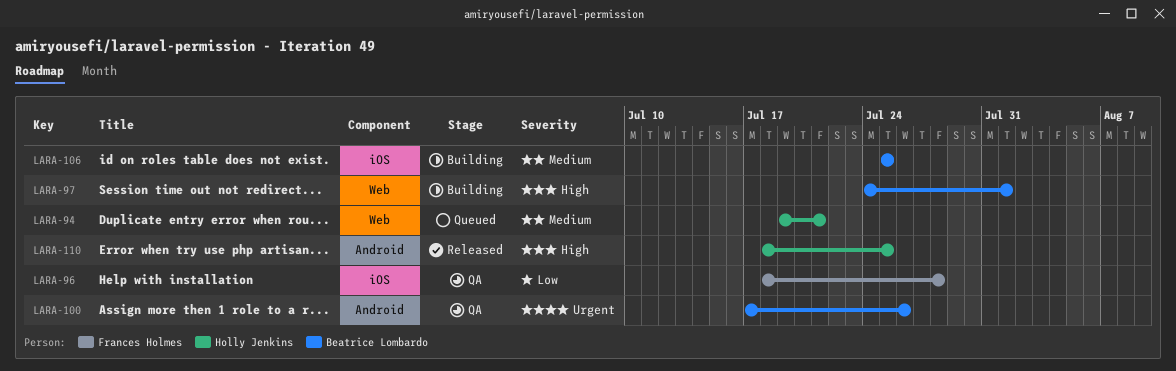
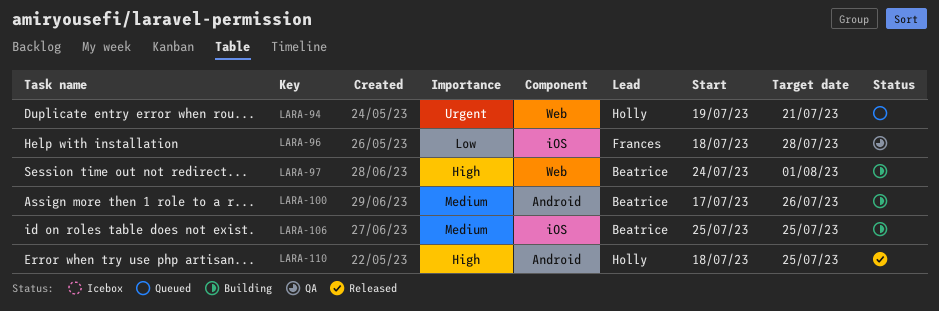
LARA-94, priority: Medium -> Urgent
LARA-100, status: QA -> Building
LARA-100, priority: Urgent -> Medium

